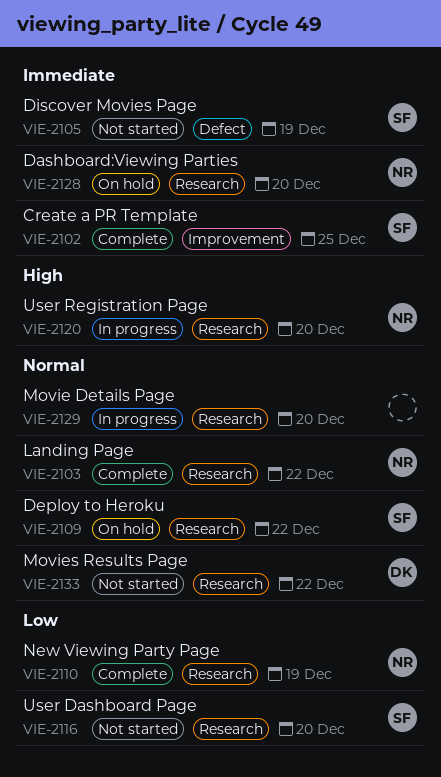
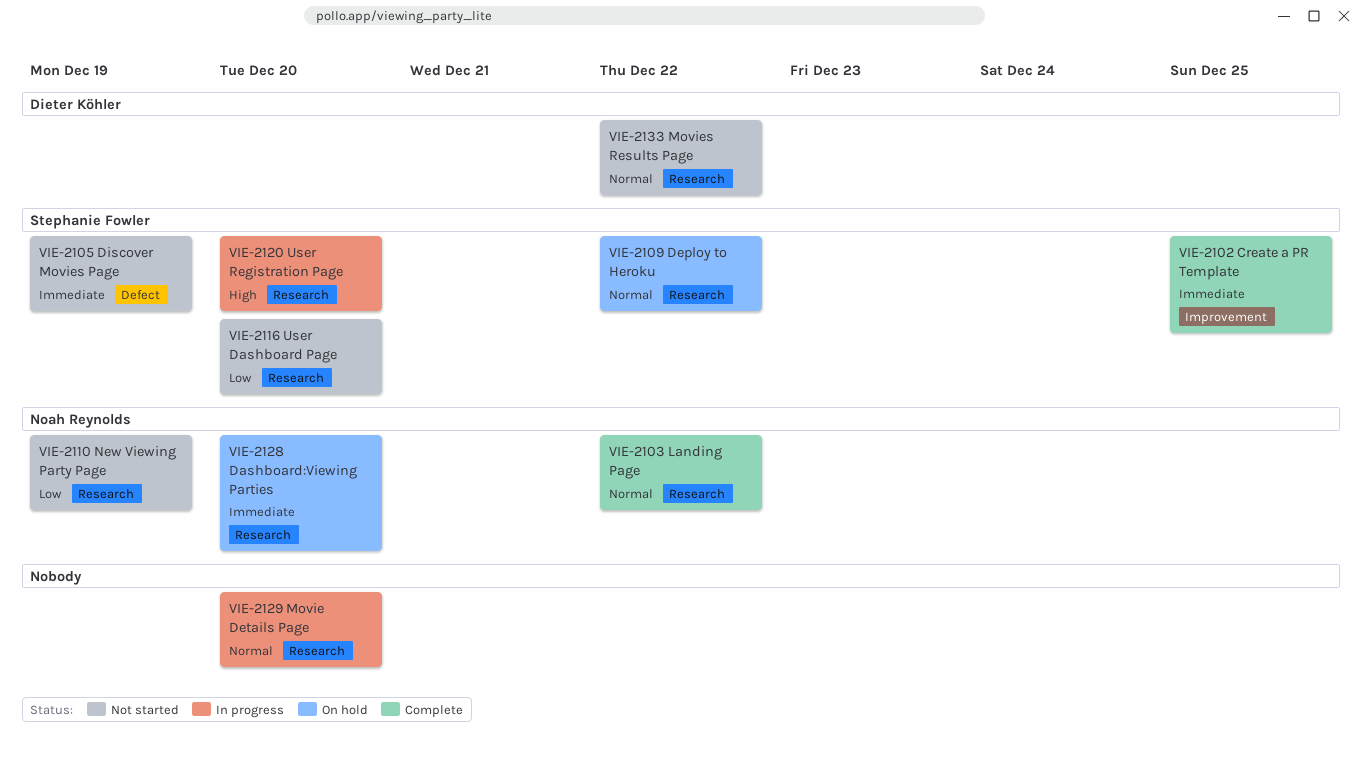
VIE-2110, status: Complete -> Not started
VIE-2120, owner: Noah Reynolds -> Stephanie Fowler

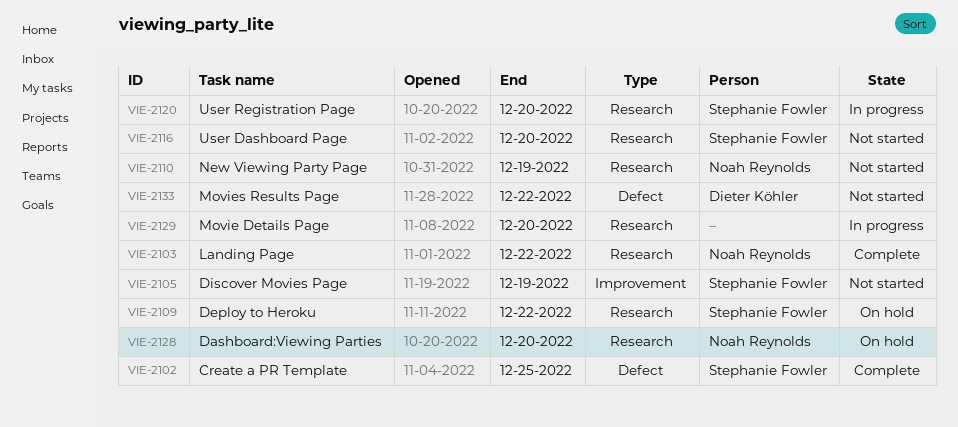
VIE-2102, label: Improvement -> Defect
VIE-2105, label: Defect -> Improvement
VIE-2133, label: Research -> Defect

